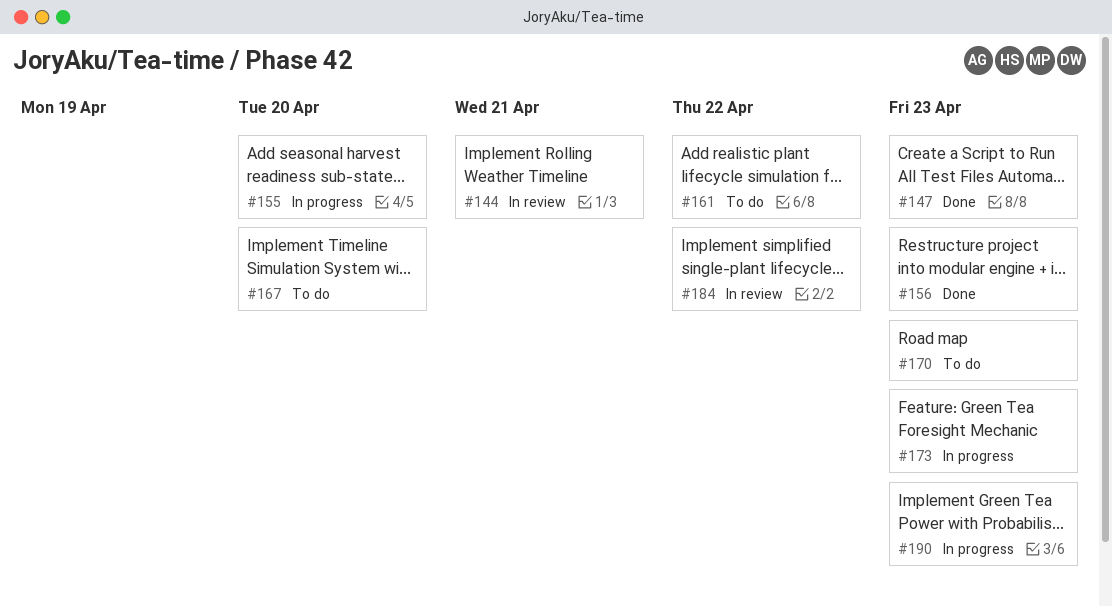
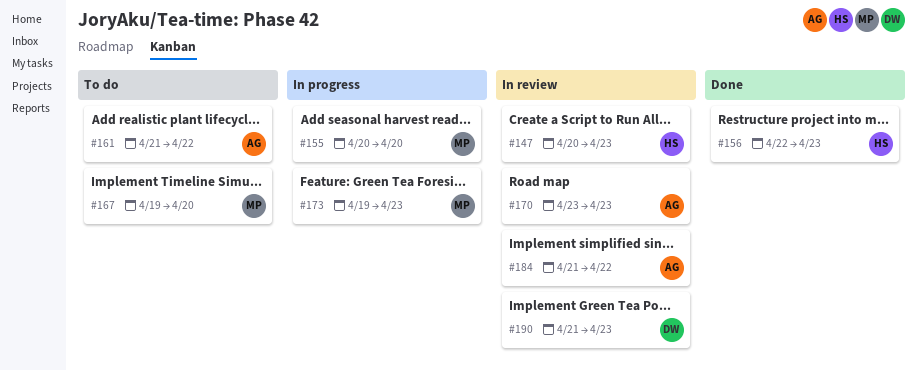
#144: present -> none
#147, status: Done -> In review
#170, status: To do -> In review
#190, status: In progress -> In review

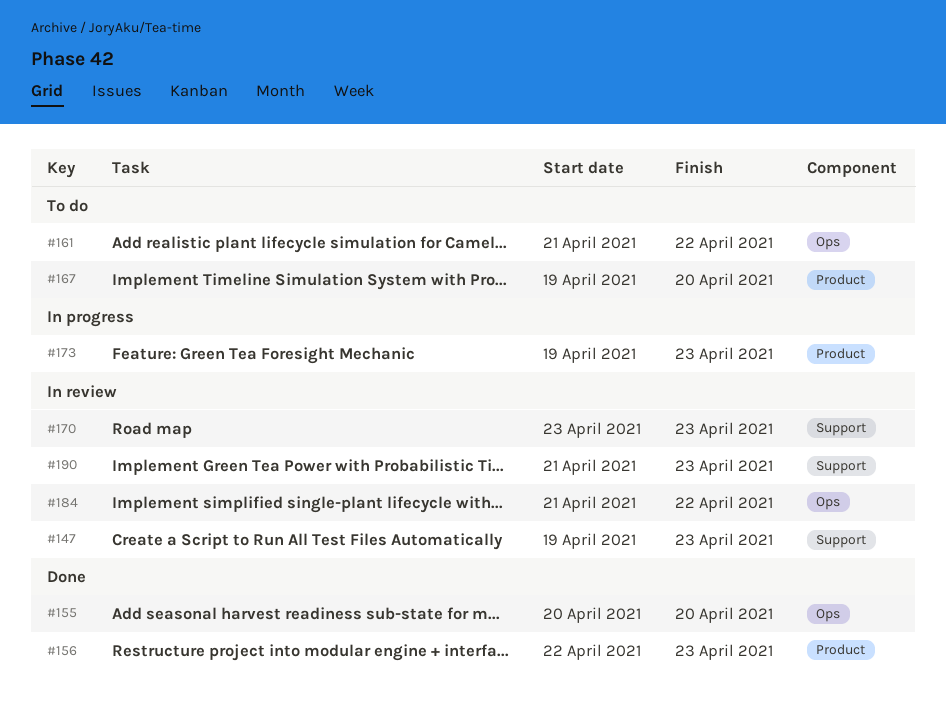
#147, start: Apr 20 -> Apr 19
#155, status: In progress -> Done

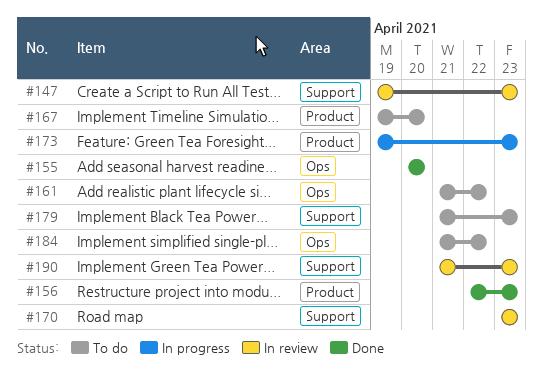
#179: none -> present
#184, status: In review -> To do

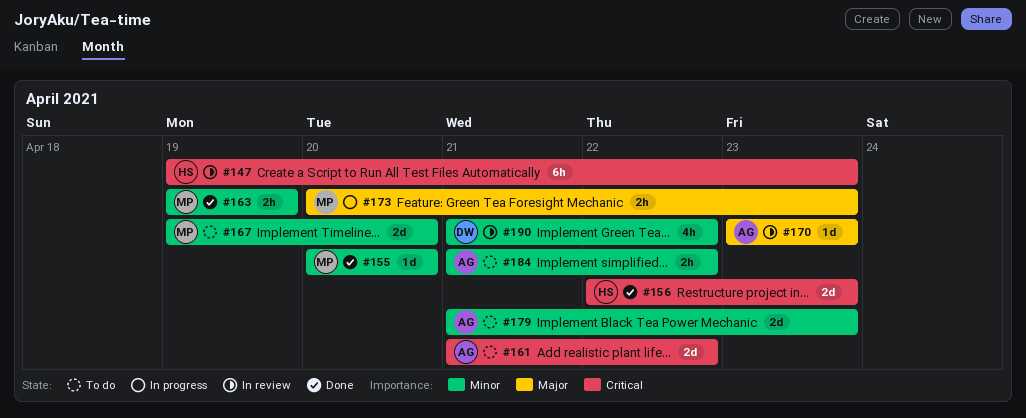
#163: none -> present
#173, start: Apr 19 -> Apr 20
#190, due: Apr 23 -> Apr 22

